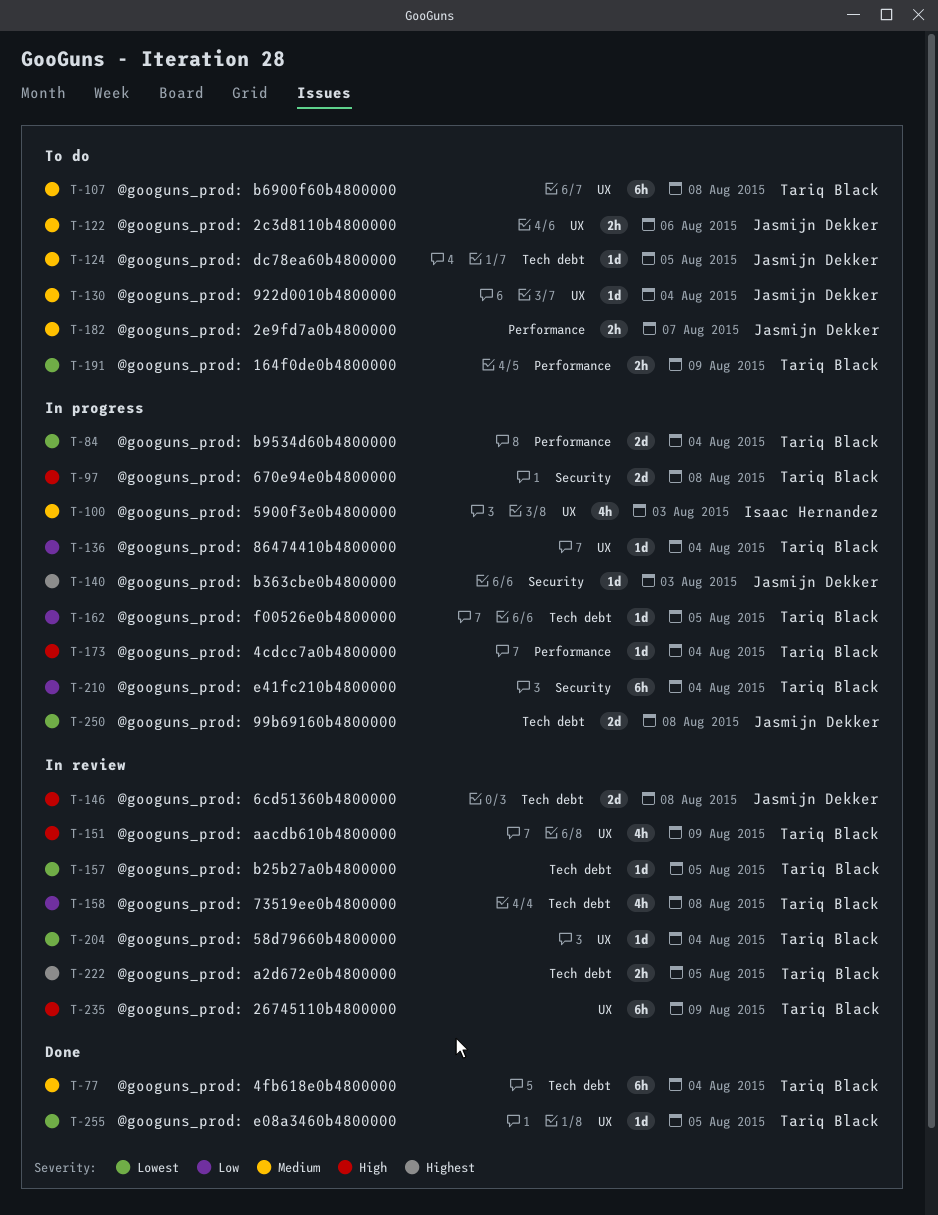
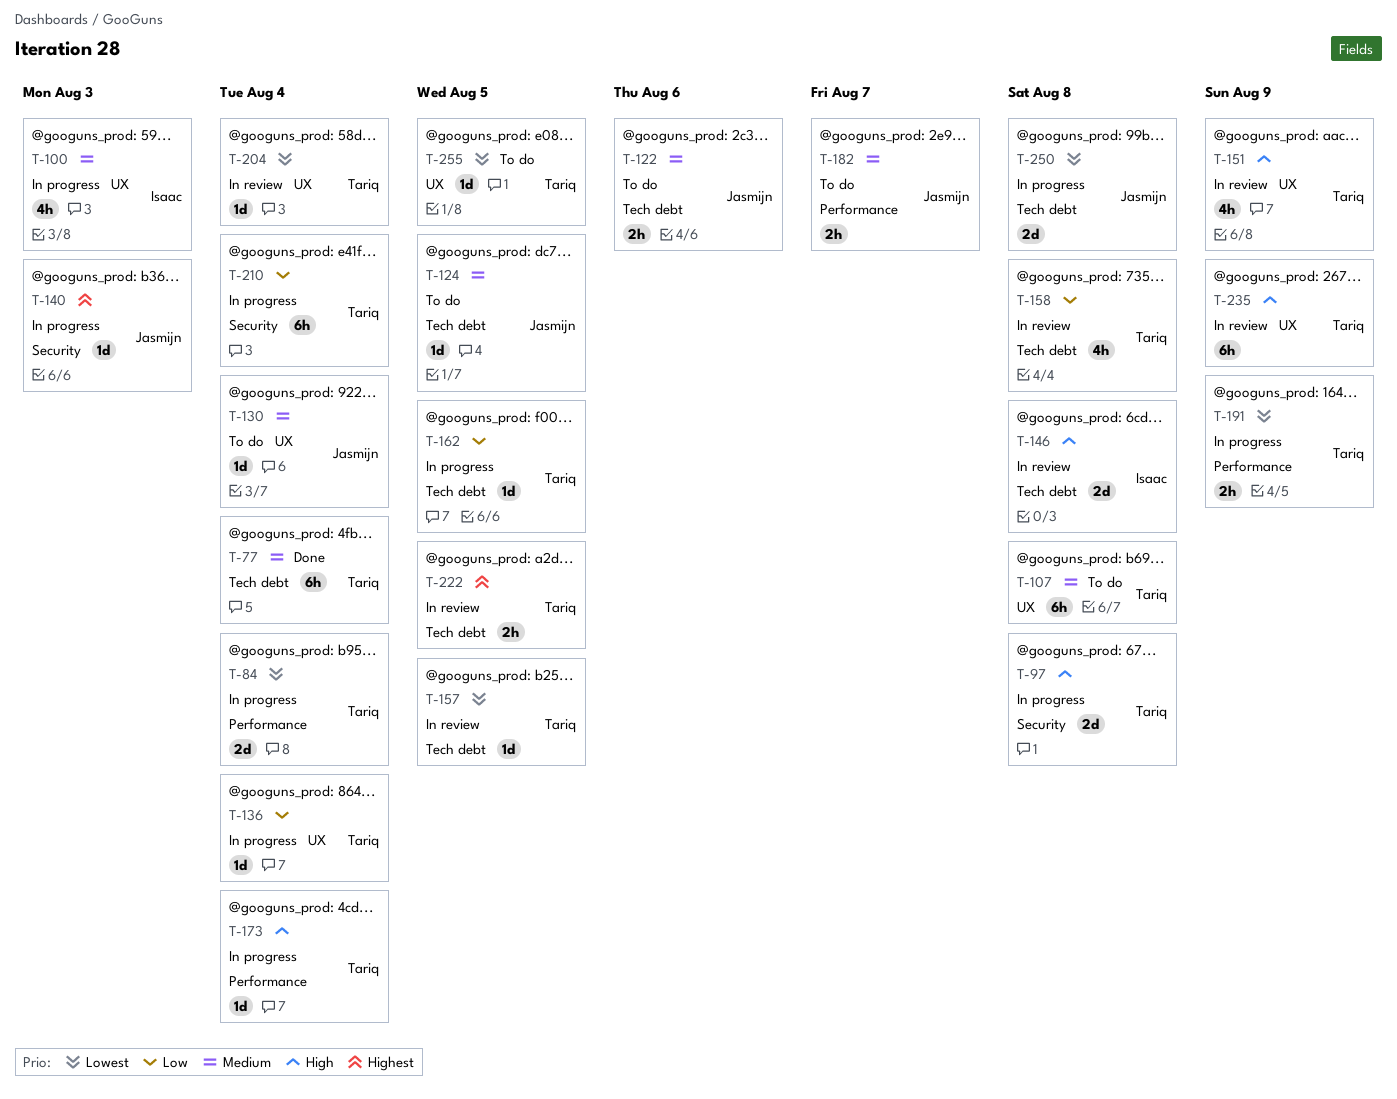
T-122, label: UX -> Tech debt
T-146, owner: Jasmijn Dekker -> Isaac Hernandez
T-191, status: To do -> In progress
T-255, status: Done -> To do

